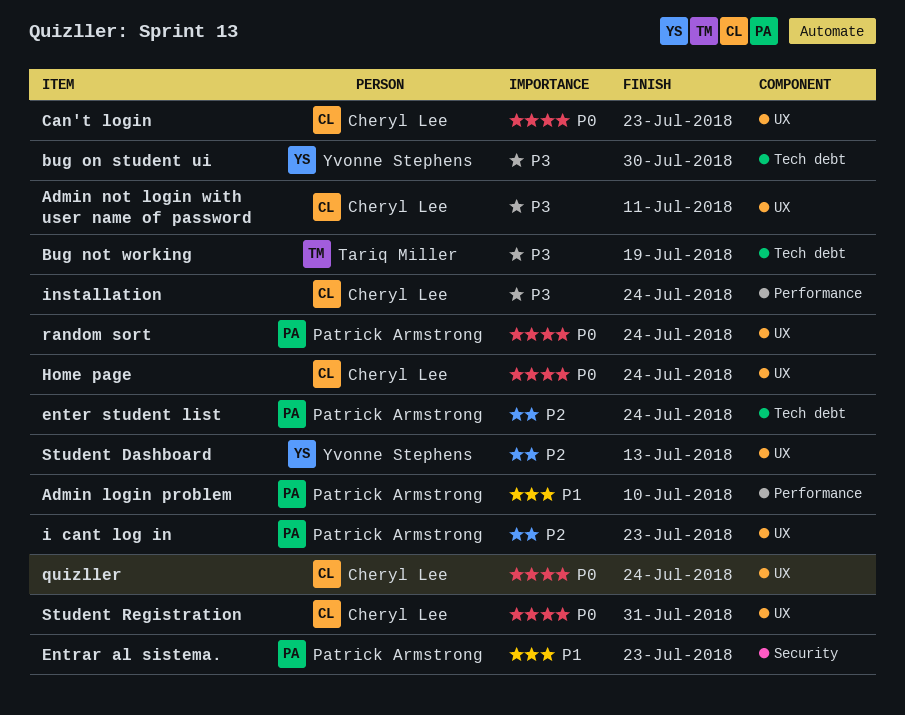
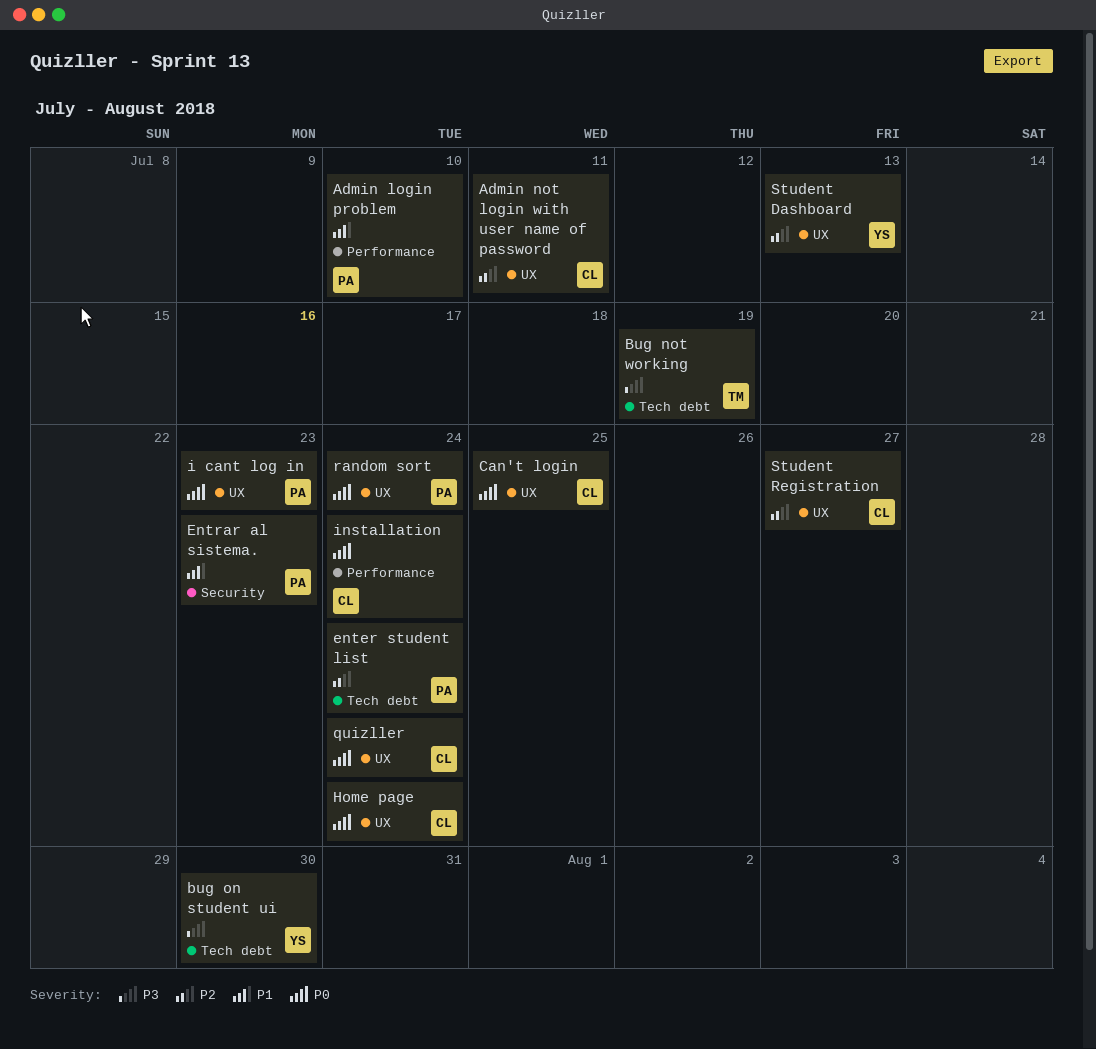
Admin not login with user name of password, priority: P3 -> P2
Can't login, due: Jul 23 -> Jul 25
i cant log in, priority: P2 -> P0
installation, priority: P3 -> P0
Student Registration, priority: P0 -> P2
Student Registration, due: Jul 31 -> Jul 27

